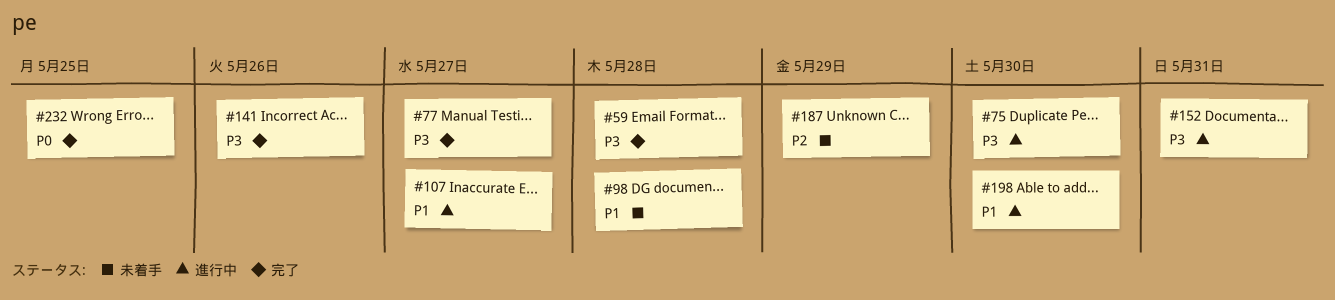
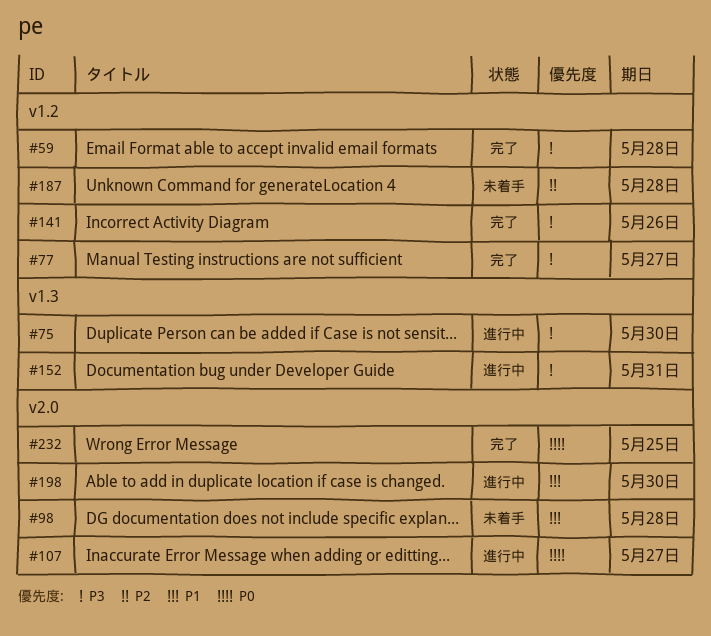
#107, priority: P1 -> P0
#187, due: May 29 -> May 28

